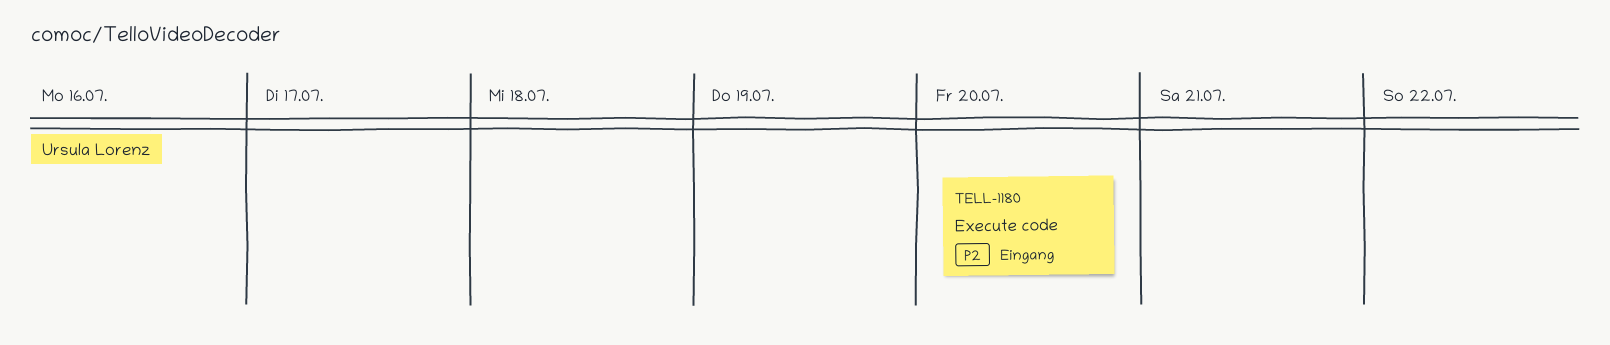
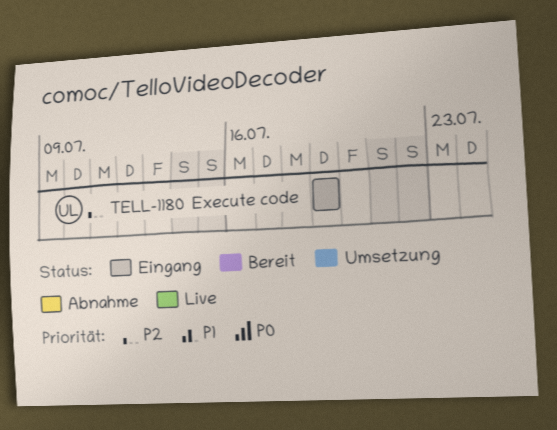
TELL-1180, due: Jul 20 -> Jul 19

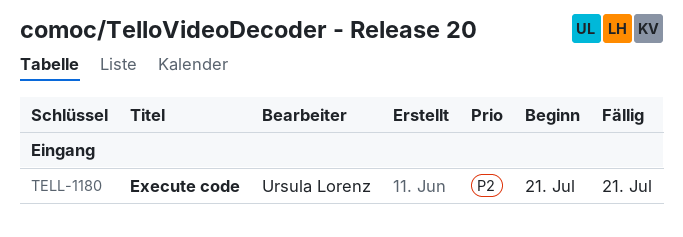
TELL-1180, start: Jul 19 -> Jul 21
TELL-1180, due: Jul 19 -> Jul 21

